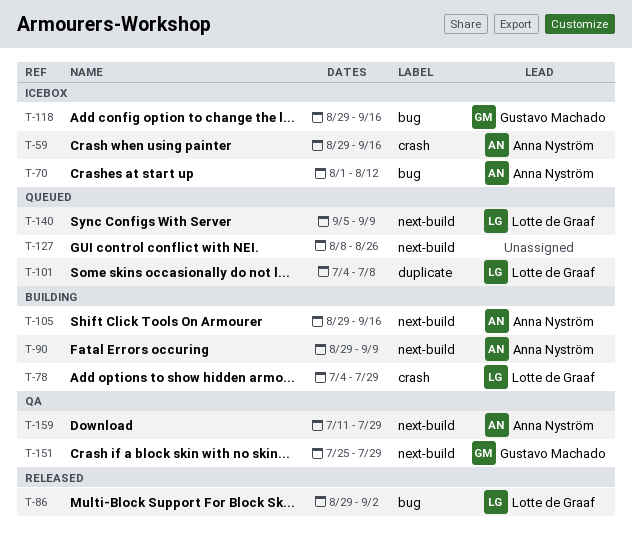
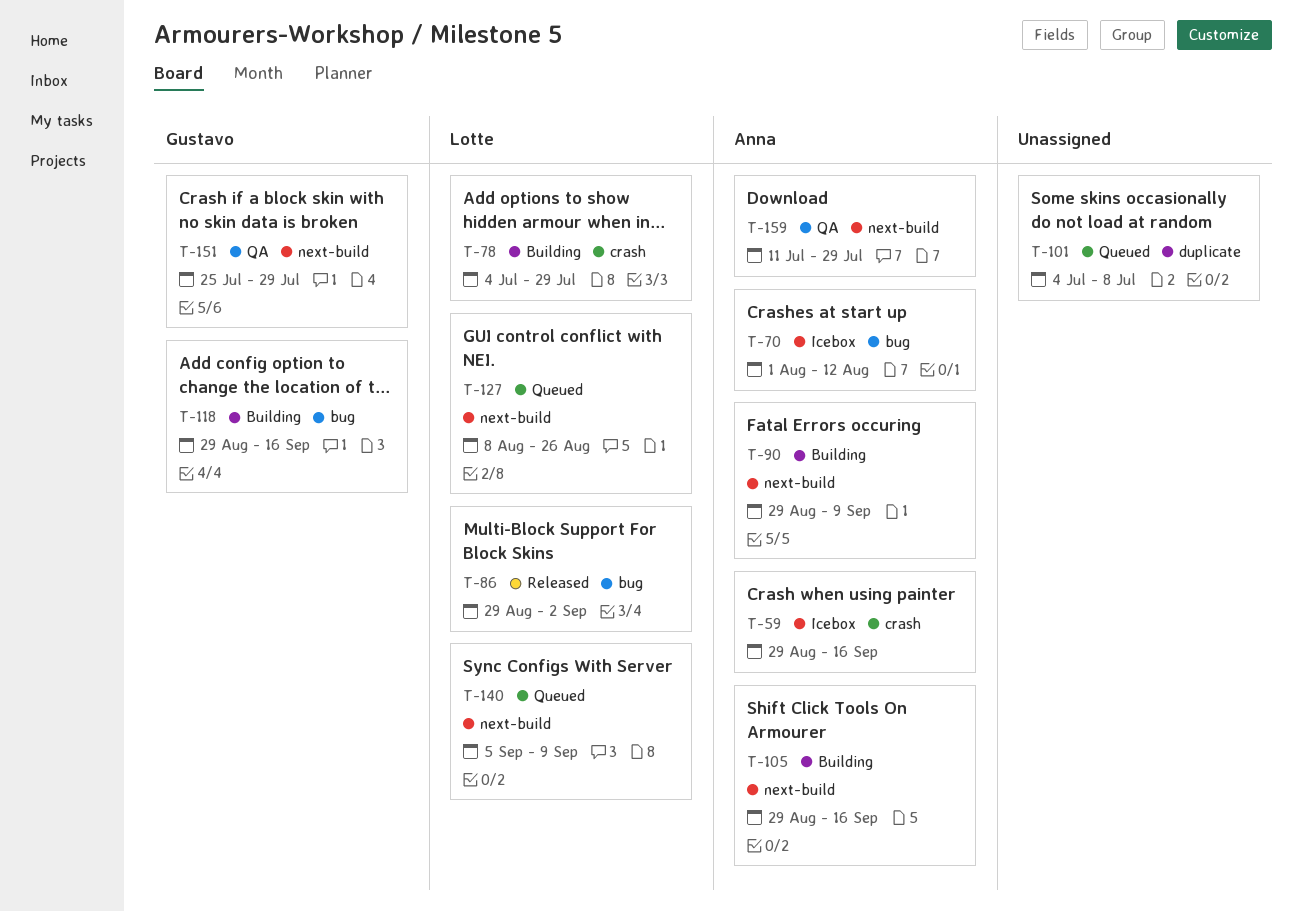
T-101, owner: Lotte de Graaf -> none
T-118, status: Icebox -> Building
T-127, owner: none -> Lotte de Graaf

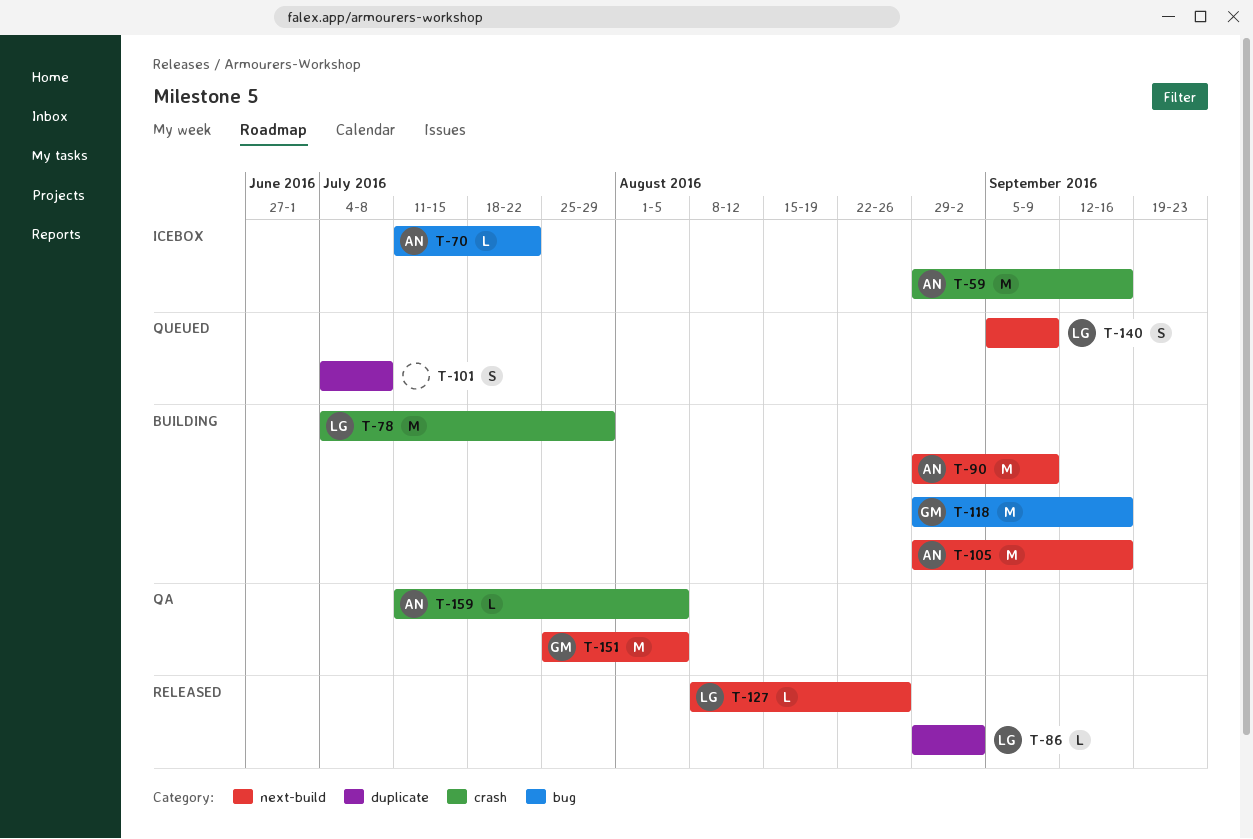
T-70, start: Aug 1 -> Jul 11
T-70, due: Aug 12 -> Jul 22
T-86, label: bug -> duplicate
T-127, status: Queued -> Released
T-151, due: Jul 29 -> Aug 5
T-159, label: next-build -> crash
T-159, due: Jul 29 -> Aug 5

